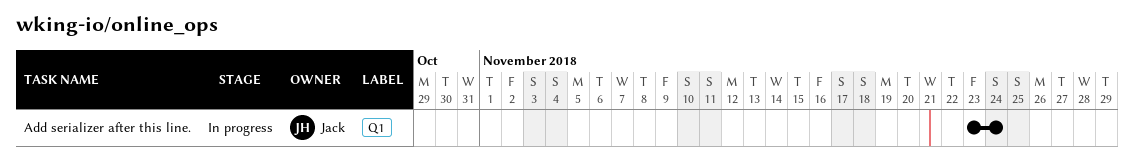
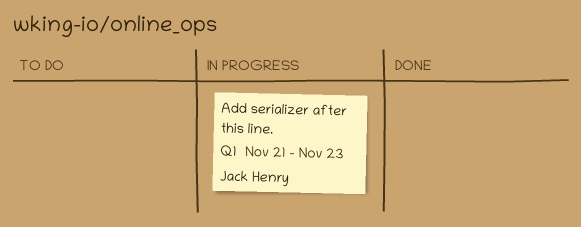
Add serializer after this line., start: Nov 23 -> Nov 21
Add serializer after this line., due: Nov 24 -> Nov 23

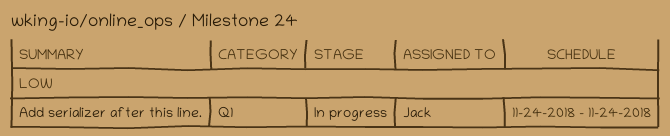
Add serializer after this line., start: Nov 21 -> Nov 24
Add serializer after this line., due: Nov 23 -> Nov 24

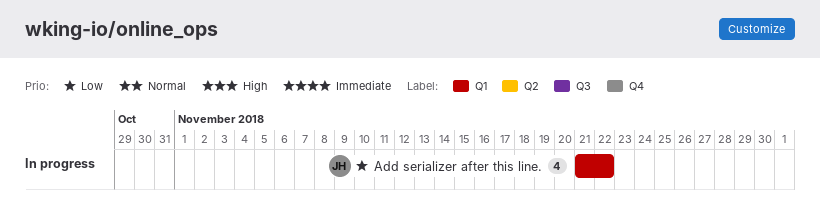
Add serializer after this line., start: Nov 24 -> Nov 21
Add serializer after this line., due: Nov 24 -> Nov 22

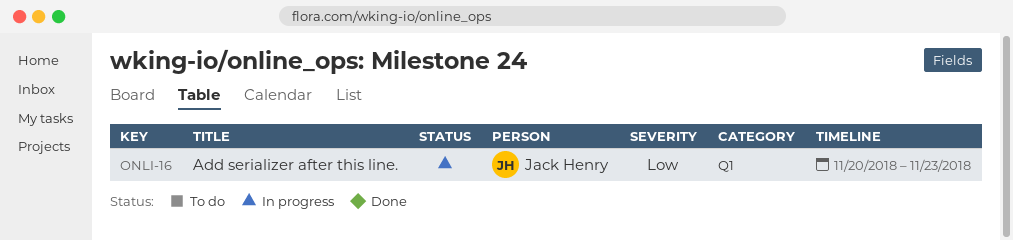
Add serializer after this line., start: Nov 21 -> Nov 20
Add serializer after this line., due: Nov 22 -> Nov 23

